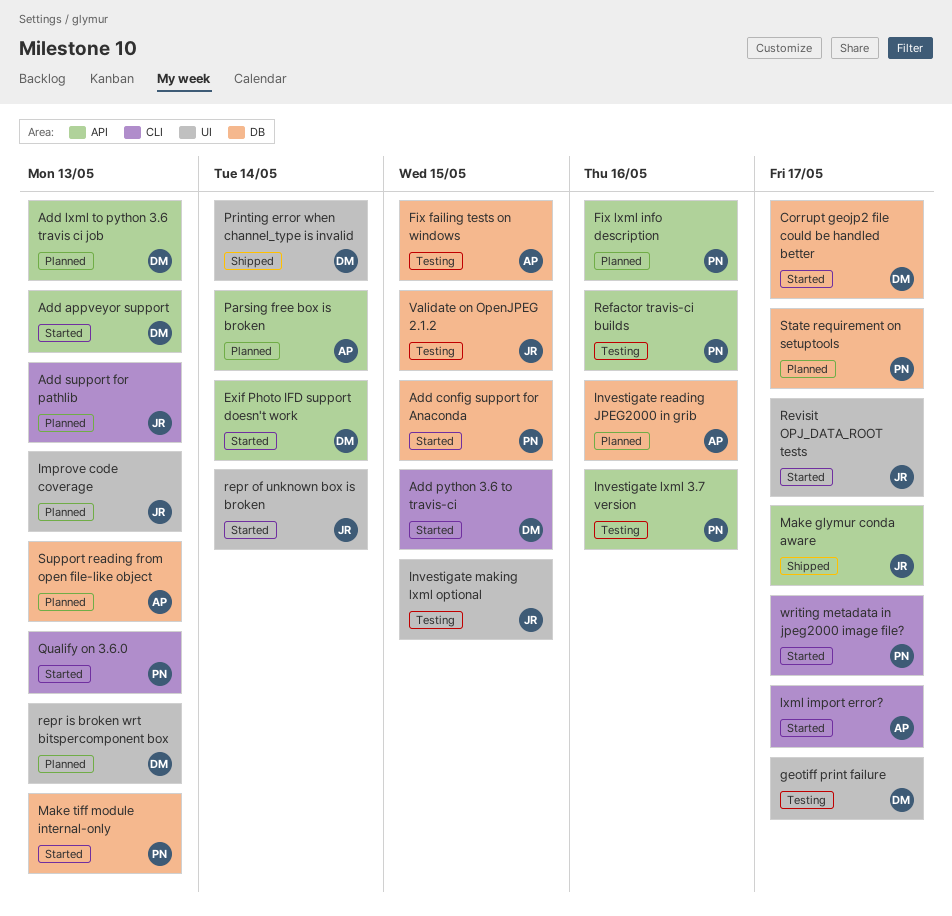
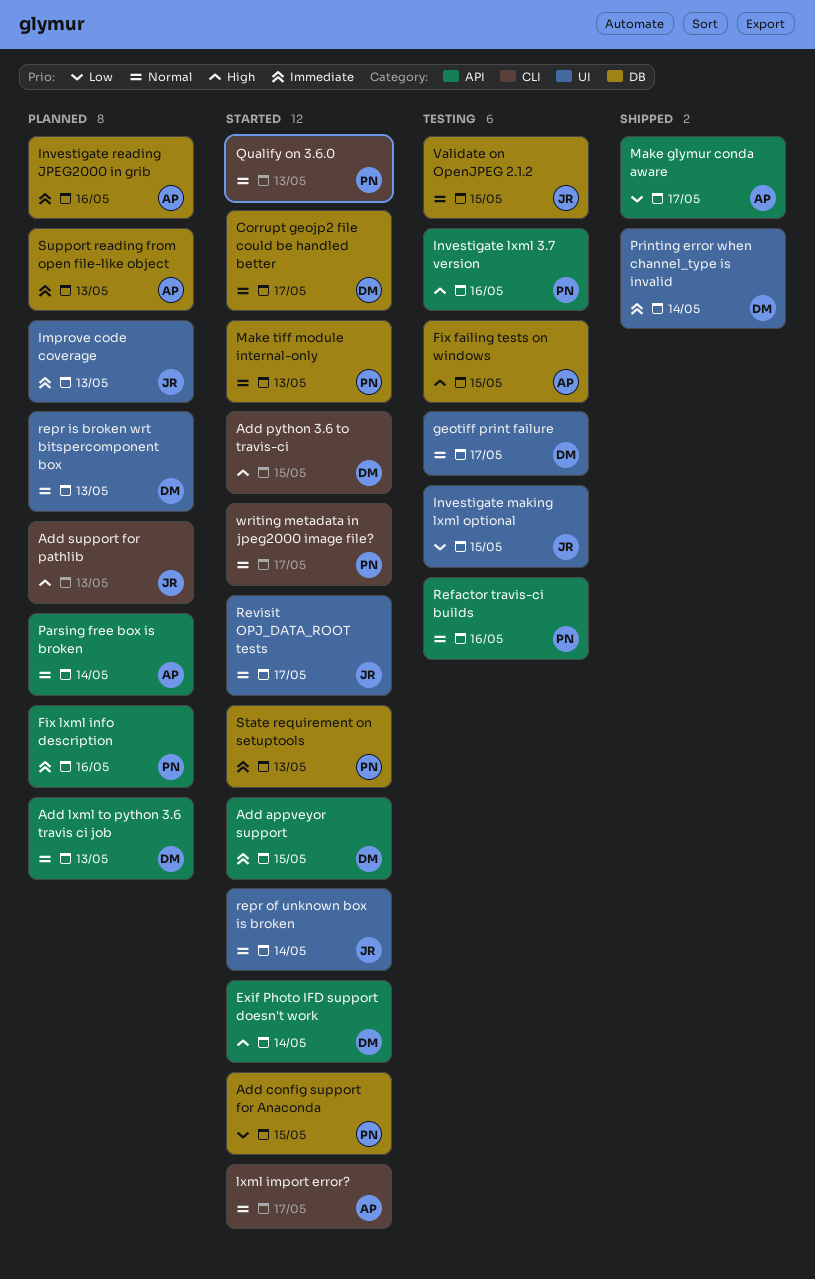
Add appveyor support, due: May 13 -> May 15
Make glymur conda aware, owner: JR -> AP
State requirement on setuptools, status: Planned -> Started
State requirement on setuptools, due: May 17 -> May 13

